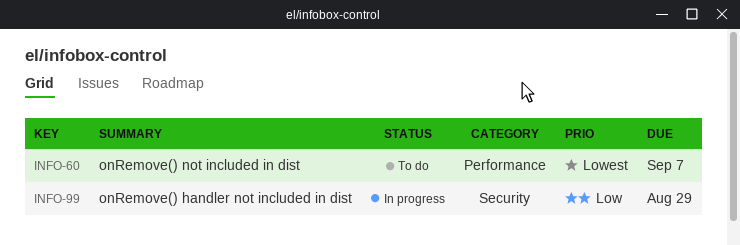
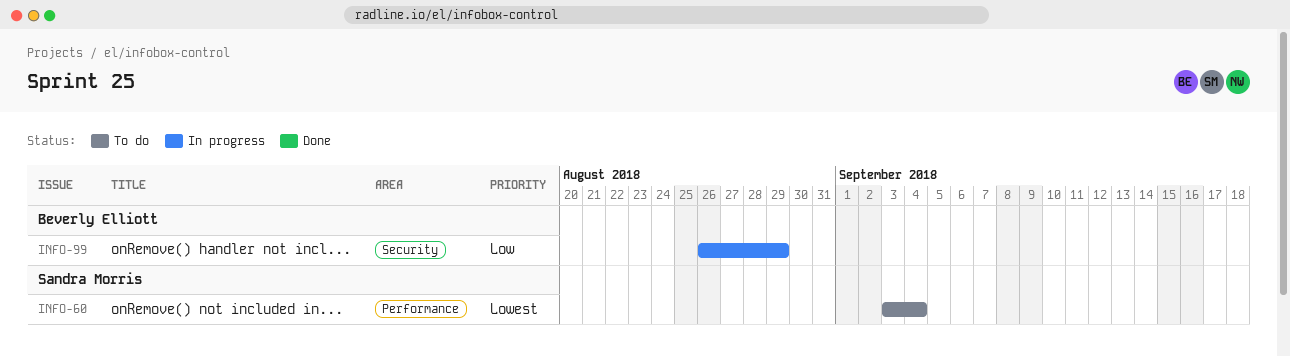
INFO-60, due: Sep 7 -> Sep 4

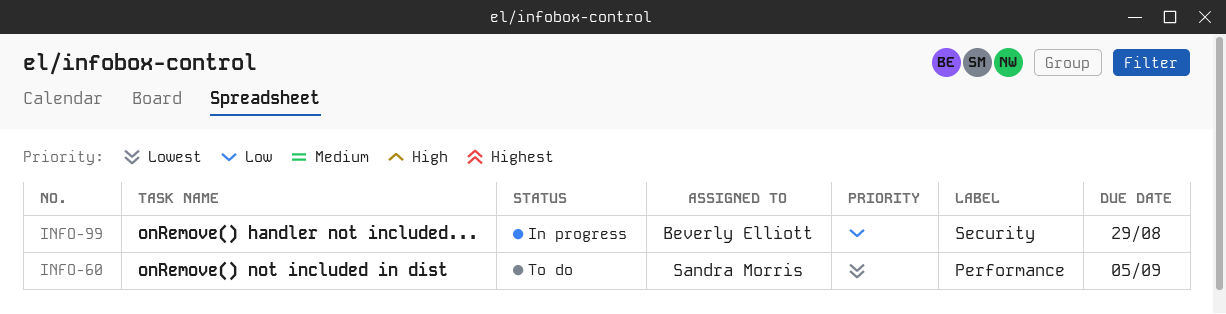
INFO-60, due: Sep 4 -> Sep 5

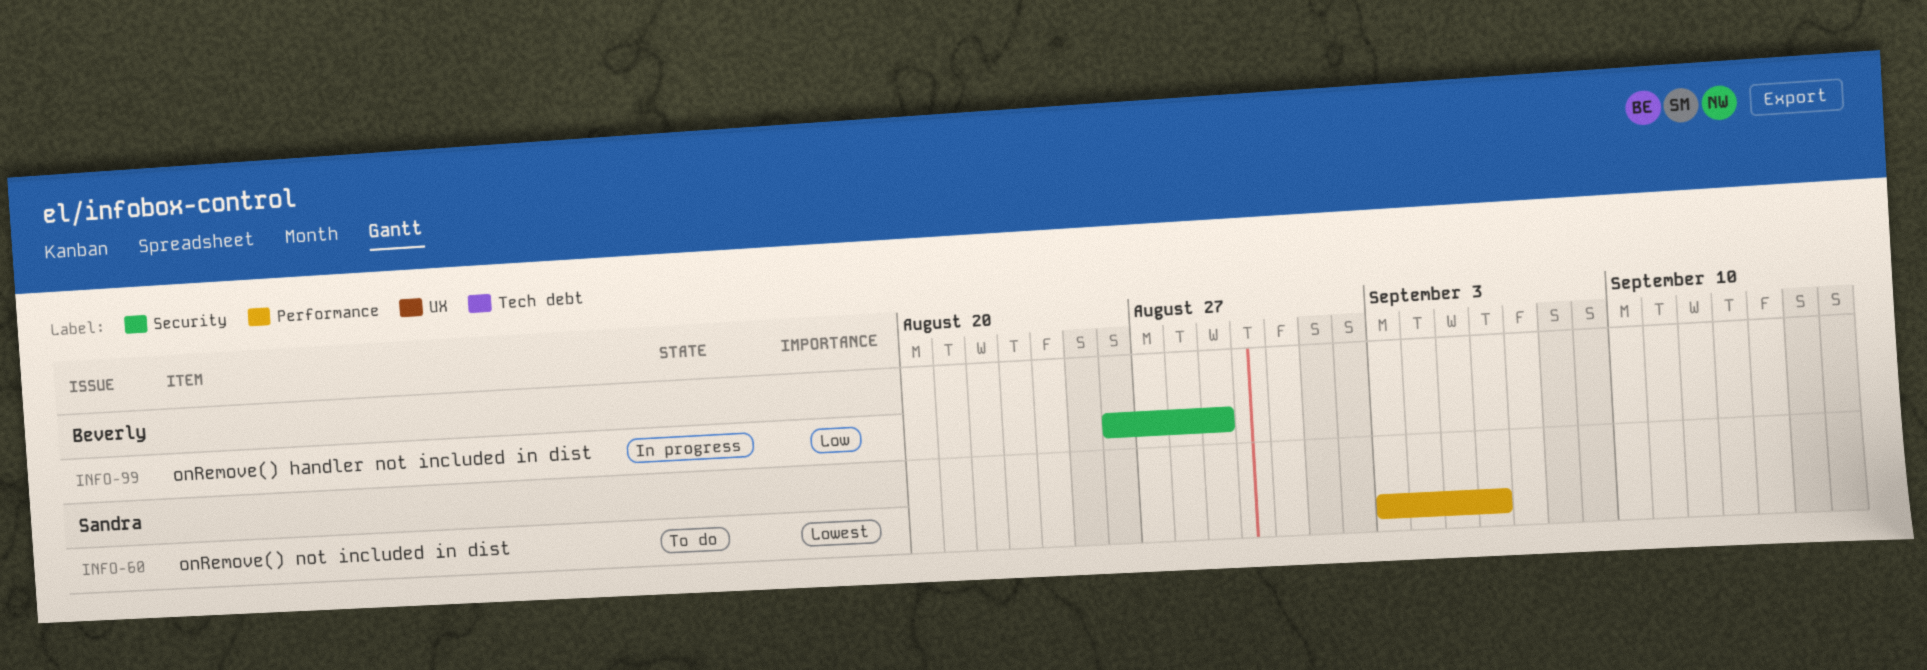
INFO-60, due: Sep 5 -> Sep 6

